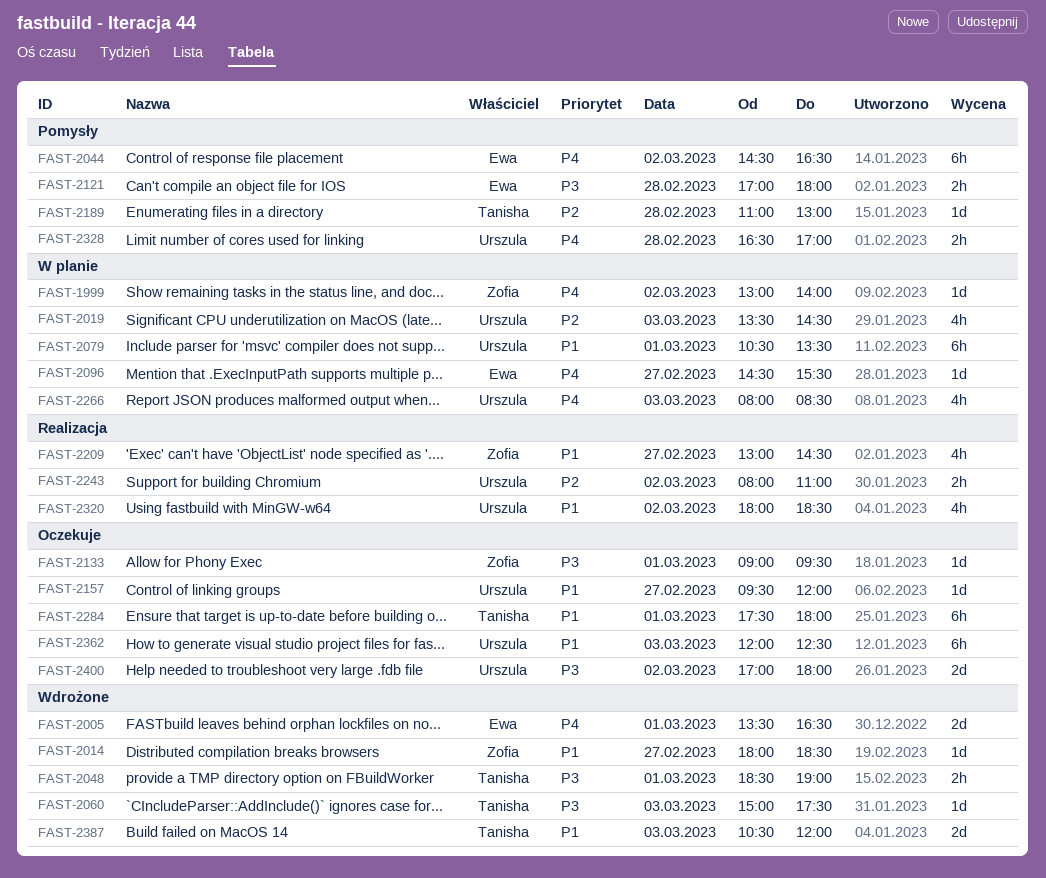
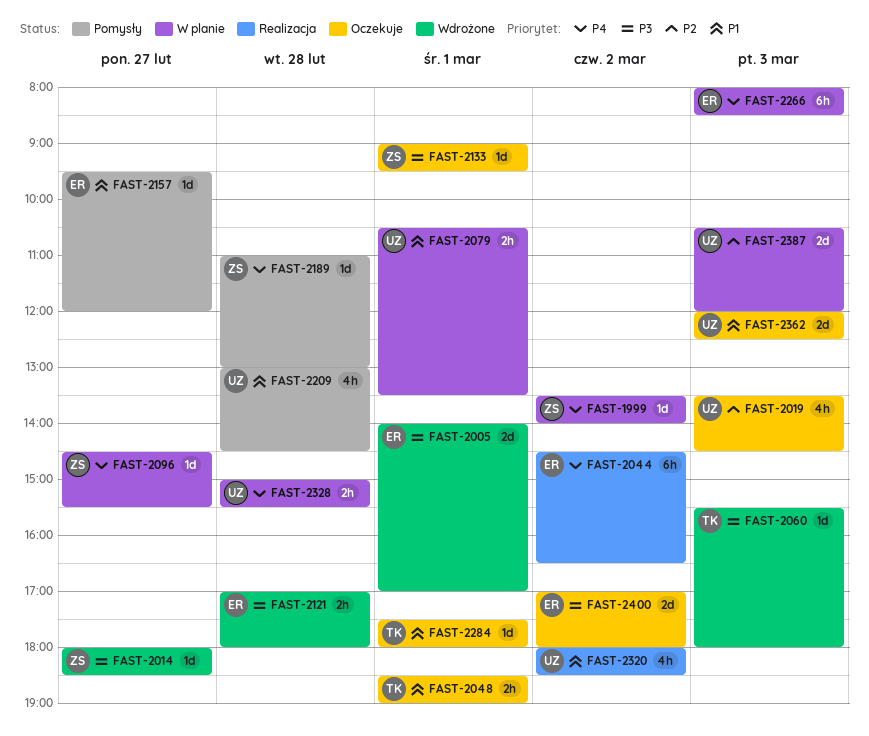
FAST-1999, begins: 13:00 -> 13:30
FAST-2005, priority: P4 -> P3
FAST-2005, begins: 13:30 -> 14:00
FAST-2005, ends: 16:30 -> 17:00
FAST-2014, priority: P1 -> P3
FAST-2019, status: W planie -> Oczekuje
FAST-2044, status: Pomysły -> Realizacja
FAST-2048, status: Wdrożone -> Oczekuje
FAST-2048, priority: P3 -> P1
FAST-2060, begins: 15:00 -> 15:30
FAST-2060, ends: 17:30 -> 18:00
FAST-2079, estimate: 6h -> 2h
FAST-2096, owner: Ewa -> Zofia
FAST-2121, status: Pomysły -> Wdrożone
FAST-2157, status: Oczekuje -> Pomysły
FAST-2157, owner: Urszula -> Ewa
FAST-2189, owner: Tanisha -> Zofia
FAST-2189, priority: P2 -> P4
FAST-2209, status: Realizacja -> Pomysły
FAST-2209, owner: Zofia -> Urszula
FAST-2209, day: Feb 27 -> Feb 28
FAST-2243: present -> none
FAST-2266, owner: Urszula -> Ewa
FAST-2266, estimate: 4h -> 6h
FAST-2284, estimate: 6h -> 1d
FAST-2328, status: Pomysły -> W planie
FAST-2328, begins: 16:30 -> 15:00
FAST-2328, ends: 17:00 -> 15:30
FAST-2362, estimate: 6h -> 2d
FAST-2387, status: Wdrożone -> W planie
FAST-2387, owner: Tanisha -> Urszula
FAST-2387, priority: P1 -> P2
FAST-2400, owner: Urszula -> Ewa

